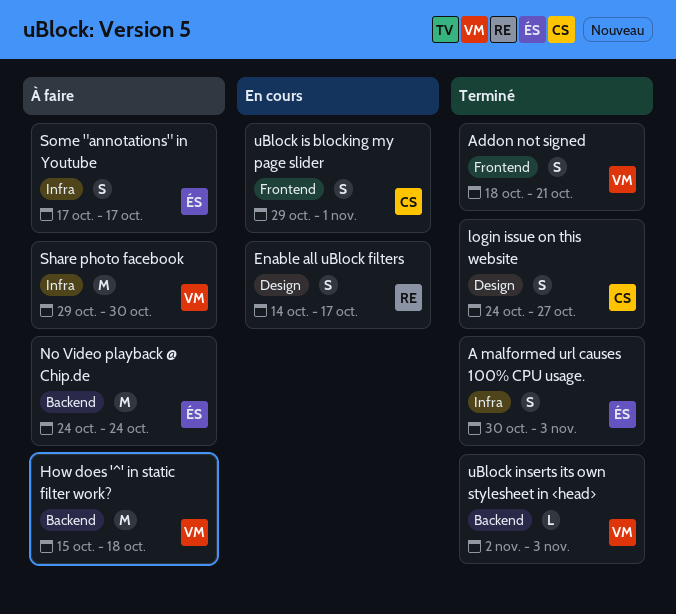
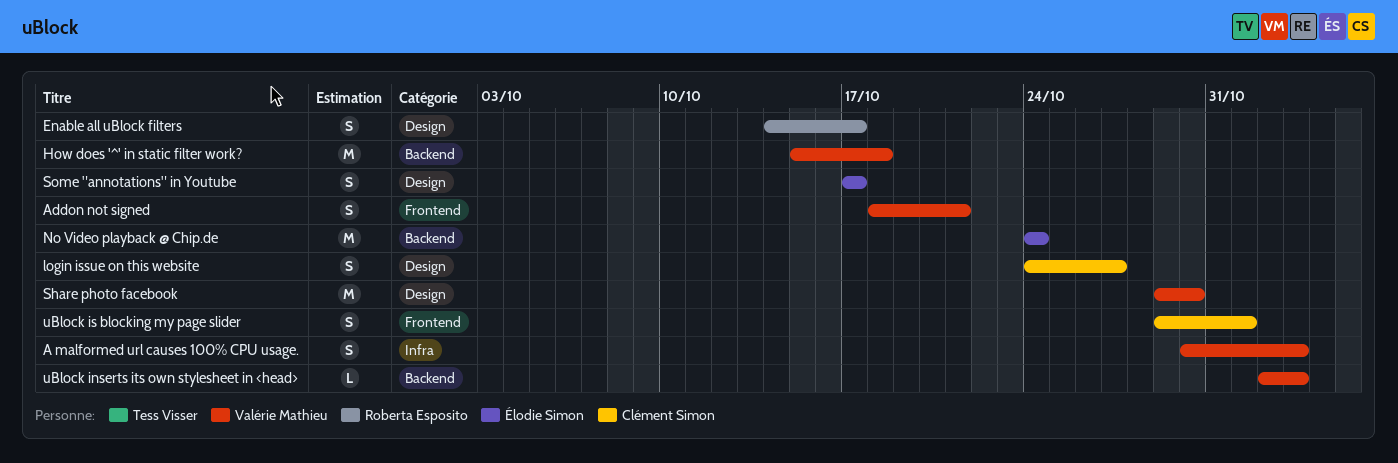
A malformed url causes 100% CPU usage., owner: Élodie Simon -> Valérie Mathieu
Share photo facebook, label: Infra -> Design
Some "annotations" in Youtube, label: Infra -> Design

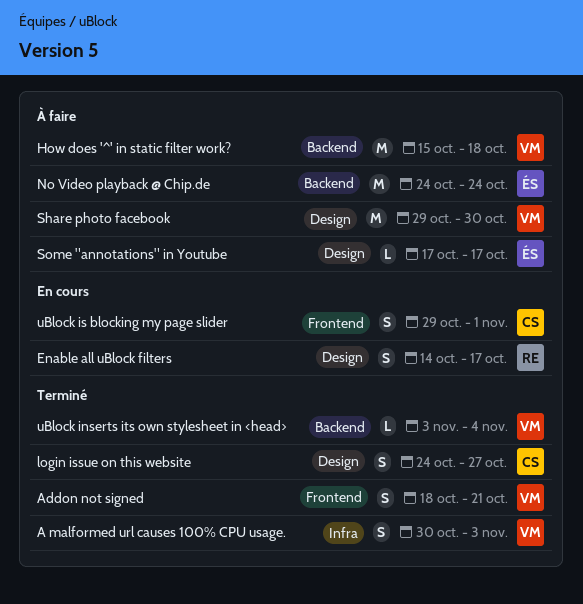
Some "annotations" in Youtube, estimate: S -> L
uBlock inserts its own stylesheet in <head>, start: Nov 2 -> Nov 3
uBlock inserts its own stylesheet in <head>, due: Nov 3 -> Nov 4

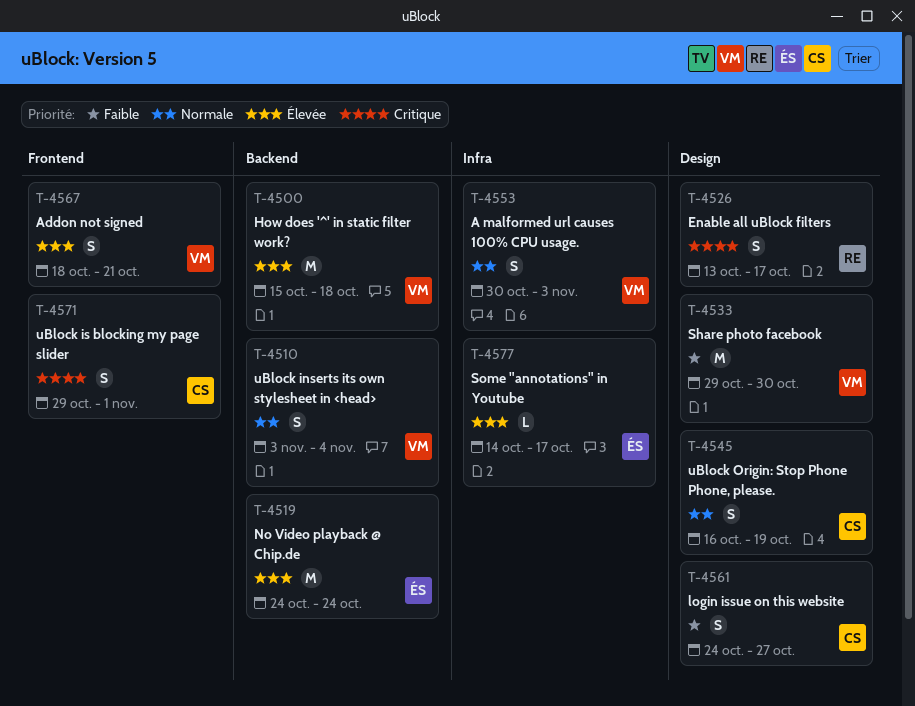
Enable all uBlock filters, start: Oct 14 -> Oct 13
Some "annotations" in Youtube, label: Design -> Infra
Some "annotations" in Youtube, start: Oct 17 -> Oct 14
uBlock inserts its own stylesheet in <head>, estimate: L -> S
uBlock Origin: Stop Phone Phone, please.: none -> present

